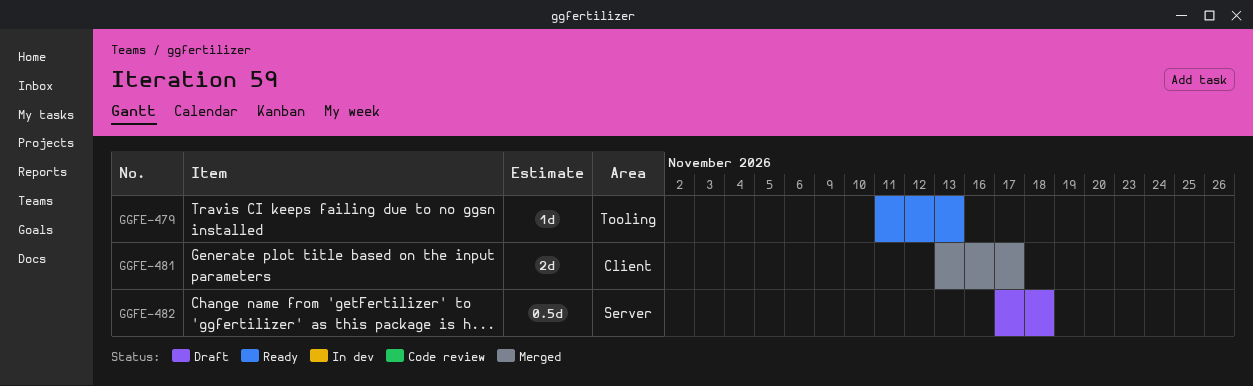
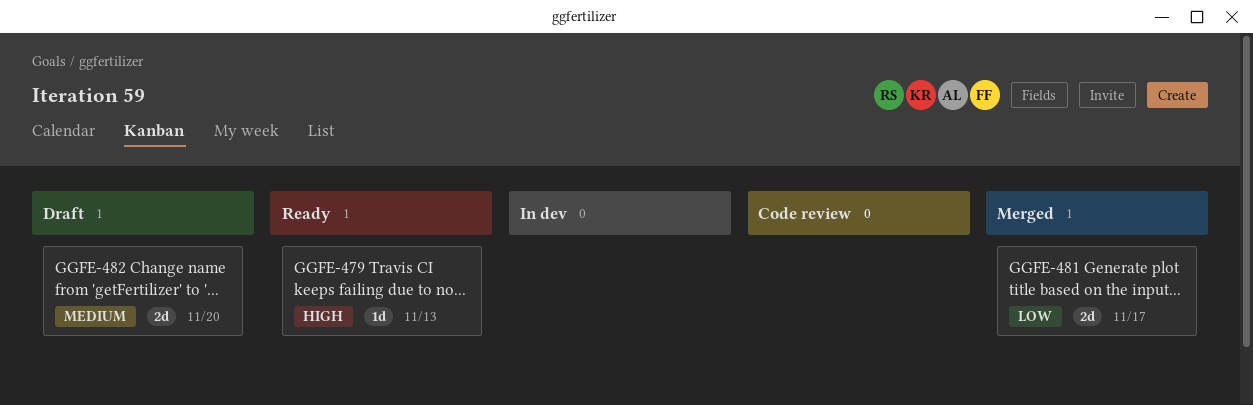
GGFE-482, estimate: 0.5d -> 2d
GGFE-482, due: Nov 18 -> Nov 20

